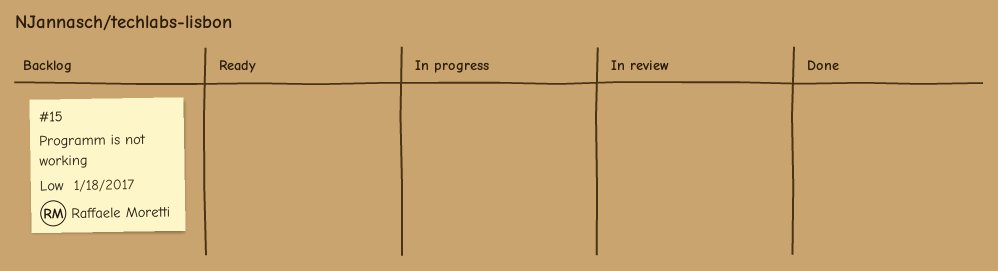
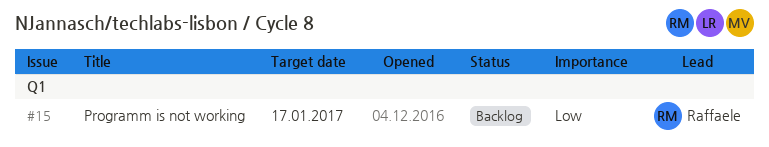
#15, due: Jan 18 -> Jan 17

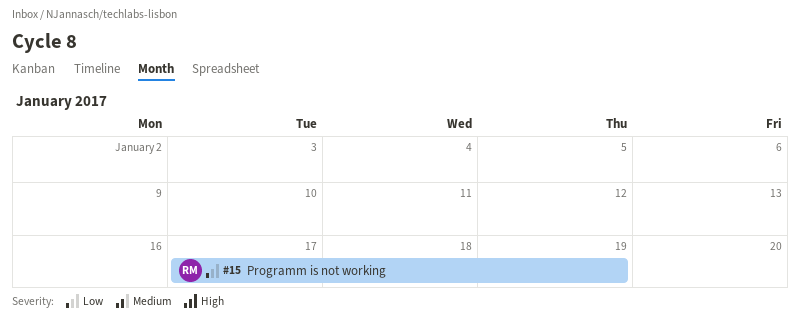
#15, due: Jan 17 -> Jan 19

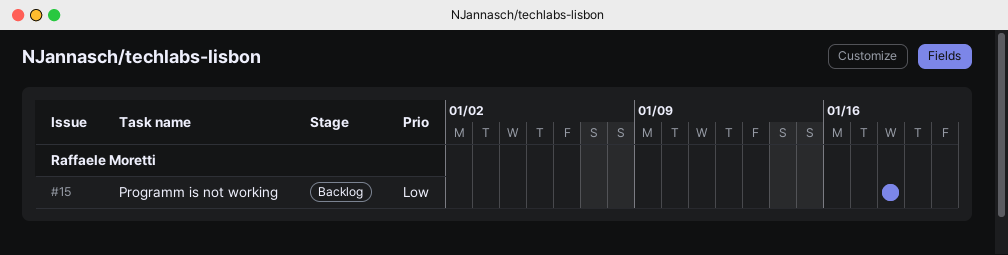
#15, start: Jan 17 -> Jan 18
#15, due: Jan 19 -> Jan 18

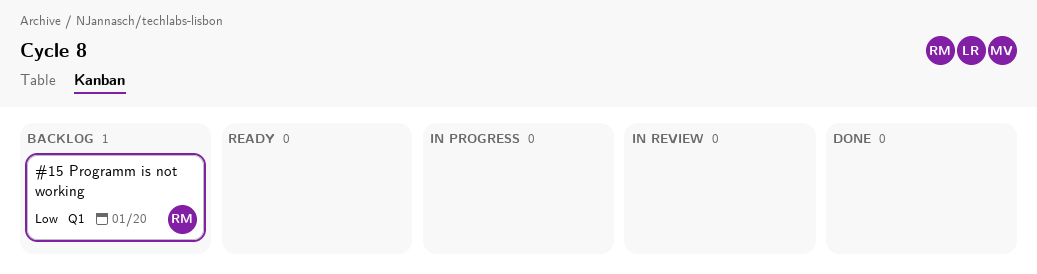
#15, due: Jan 18 -> Jan 20

